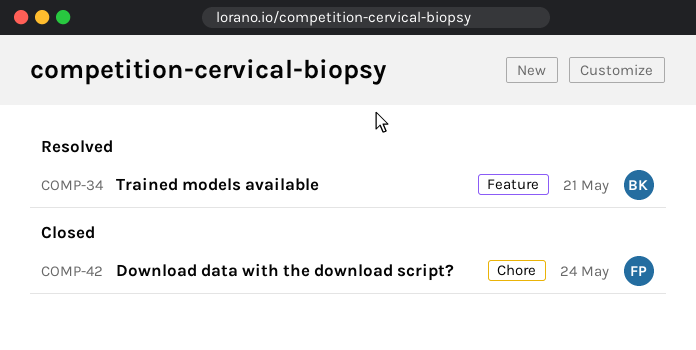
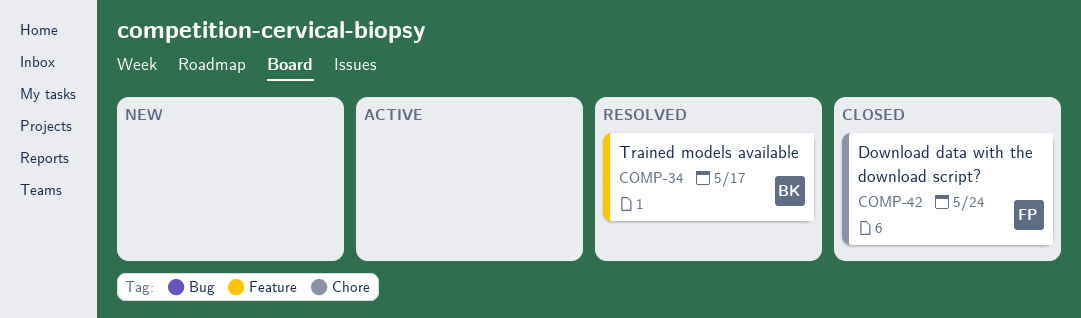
COMP-34, due: May 21 -> May 17

